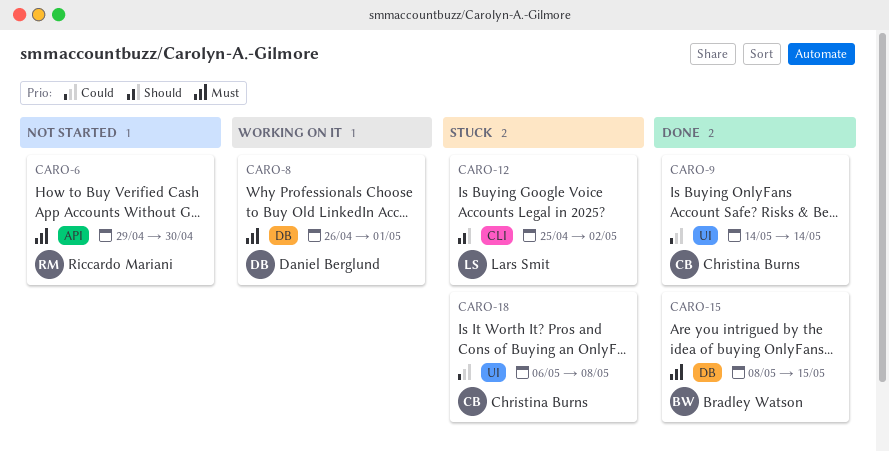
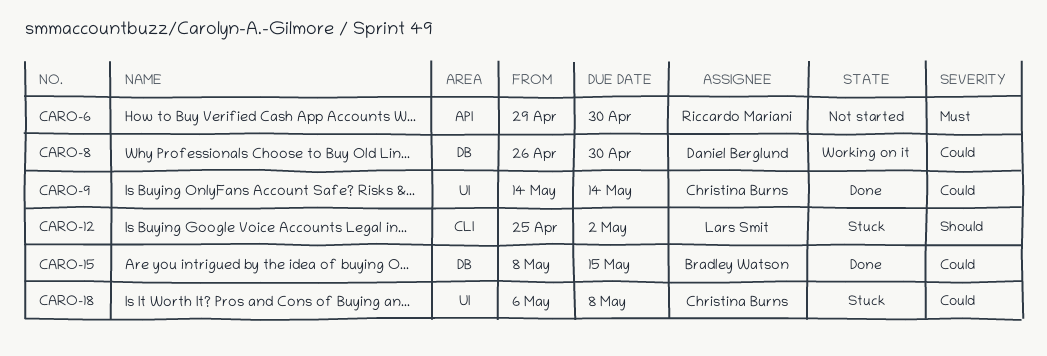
CARO-8, priority: Must -> Could
CARO-8, due: May 1 -> Apr 30
CARO-15, priority: Must -> Could

